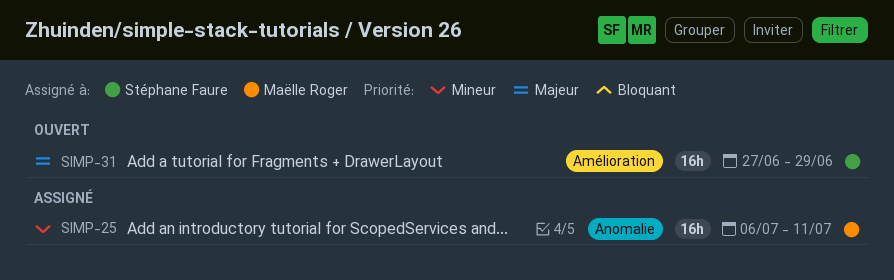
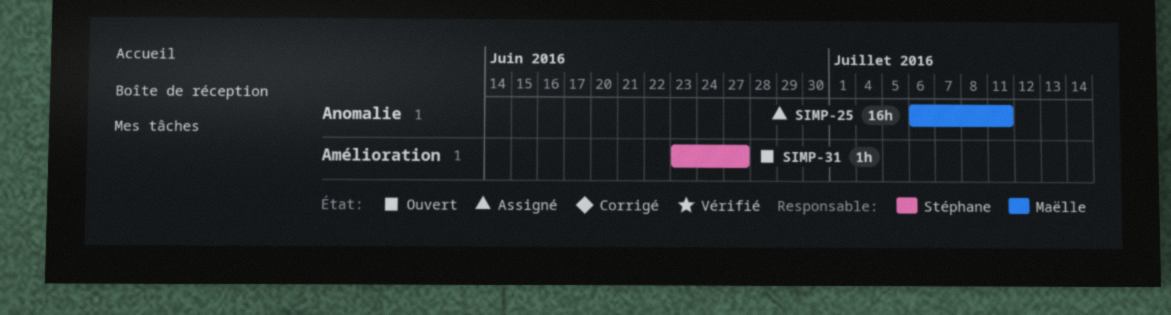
SIMP-31, estimate: 16h -> 1h
SIMP-31, start: Jun 27 -> Jun 23
SIMP-31, due: Jun 29 -> Jun 27

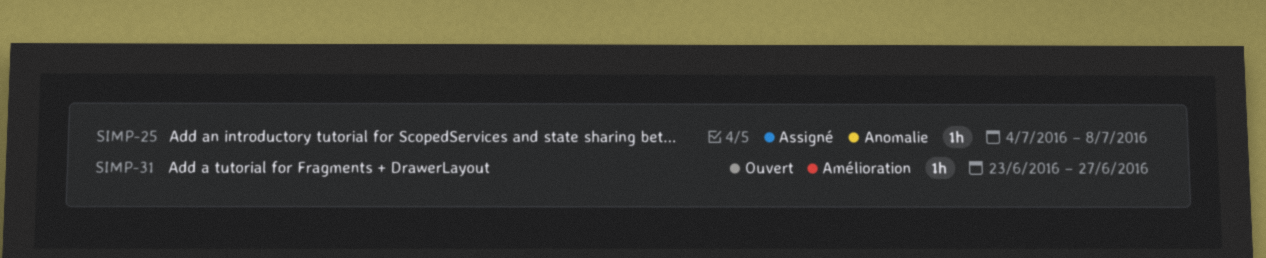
SIMP-25, estimate: 16h -> 1h
SIMP-25, start: Jul 6 -> Jul 4
SIMP-25, due: Jul 11 -> Jul 8

